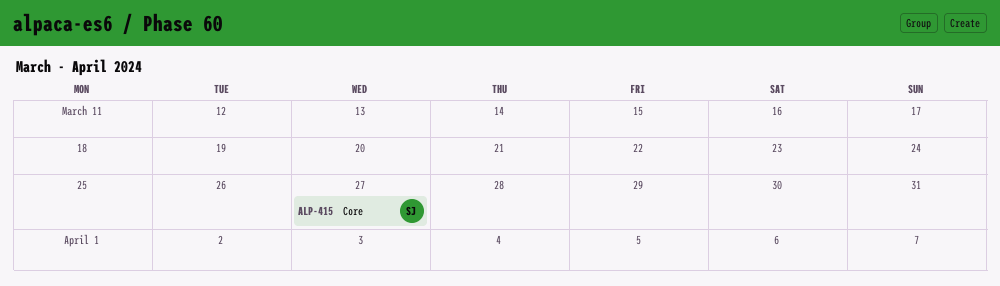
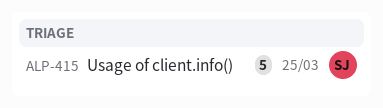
ALP-415, due: Mar 27 -> Mar 25

